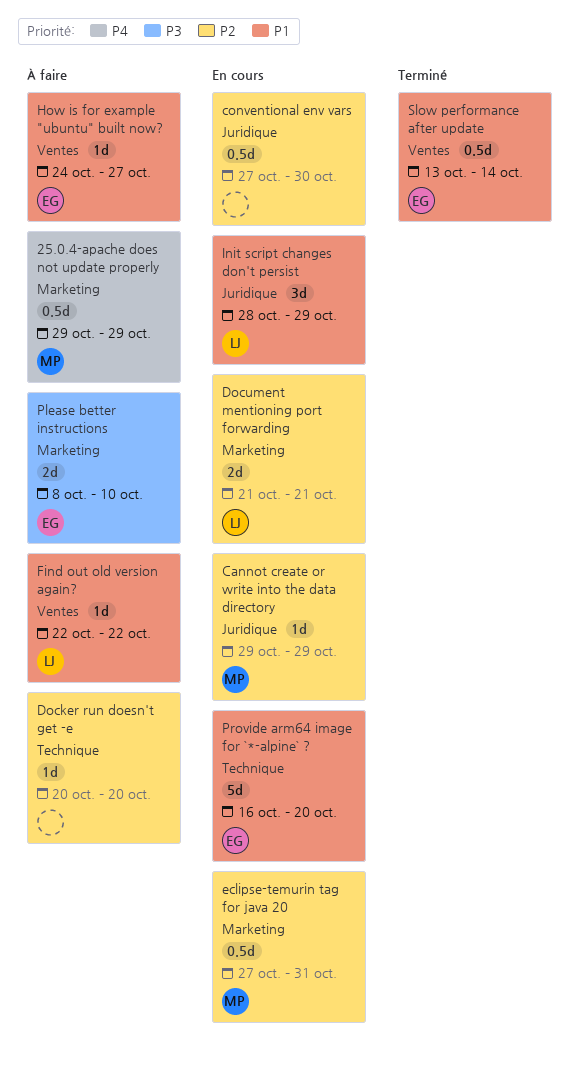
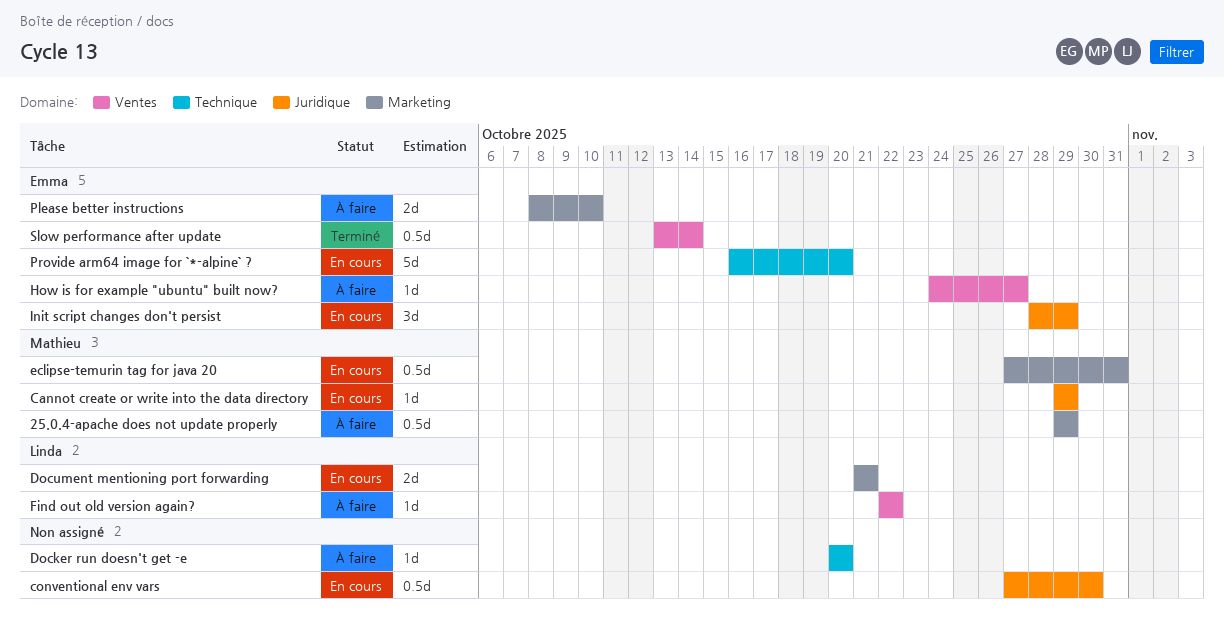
Init script changes don't persist, owner: Linda -> Emma

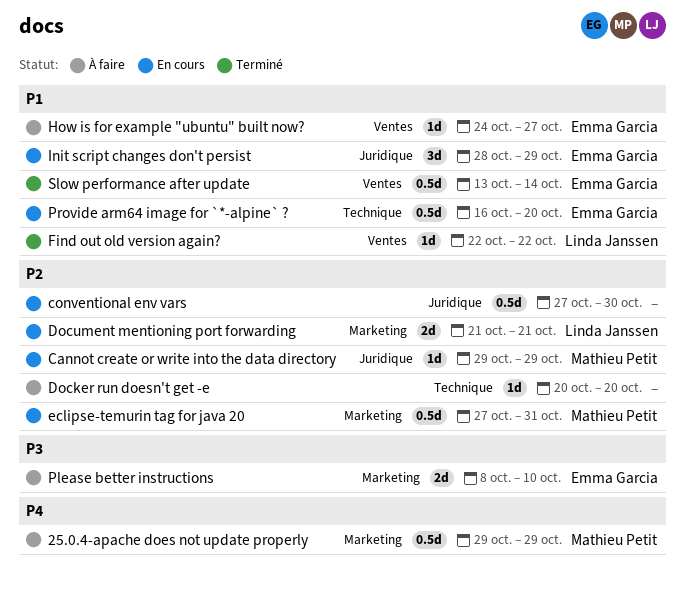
Find out old version again?, status: À faire -> Terminé
Provide arm64 image for `*-alpine` ?, estimate: 5d -> 0.5d

